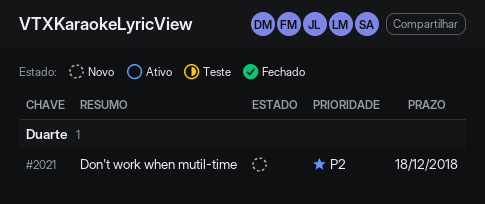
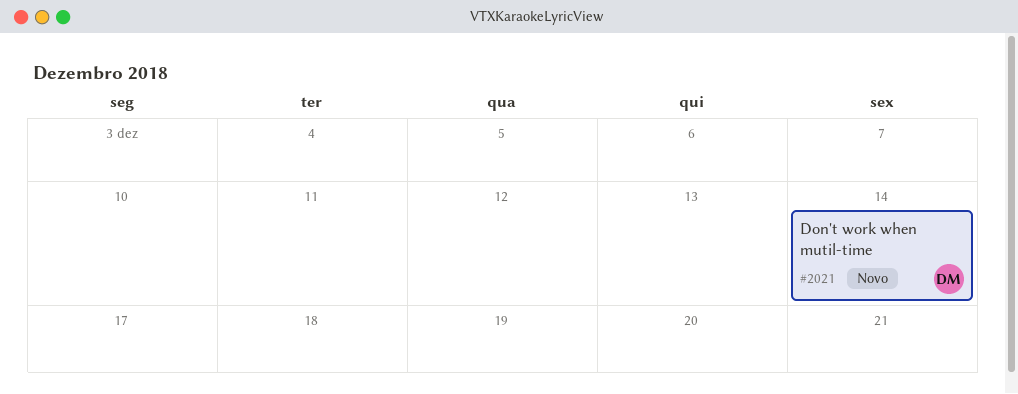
#2021, due: Dec 18 -> Dec 14

